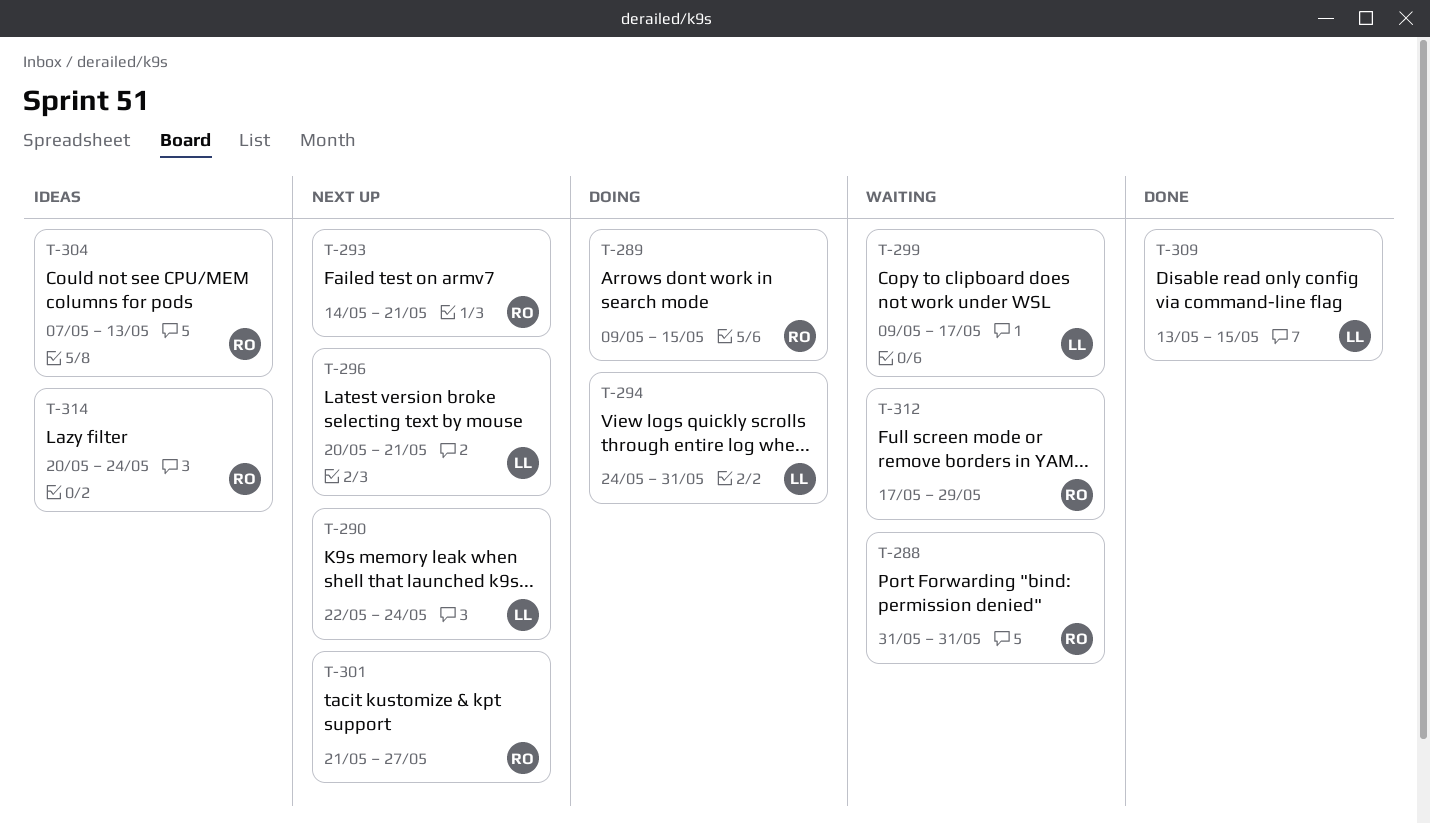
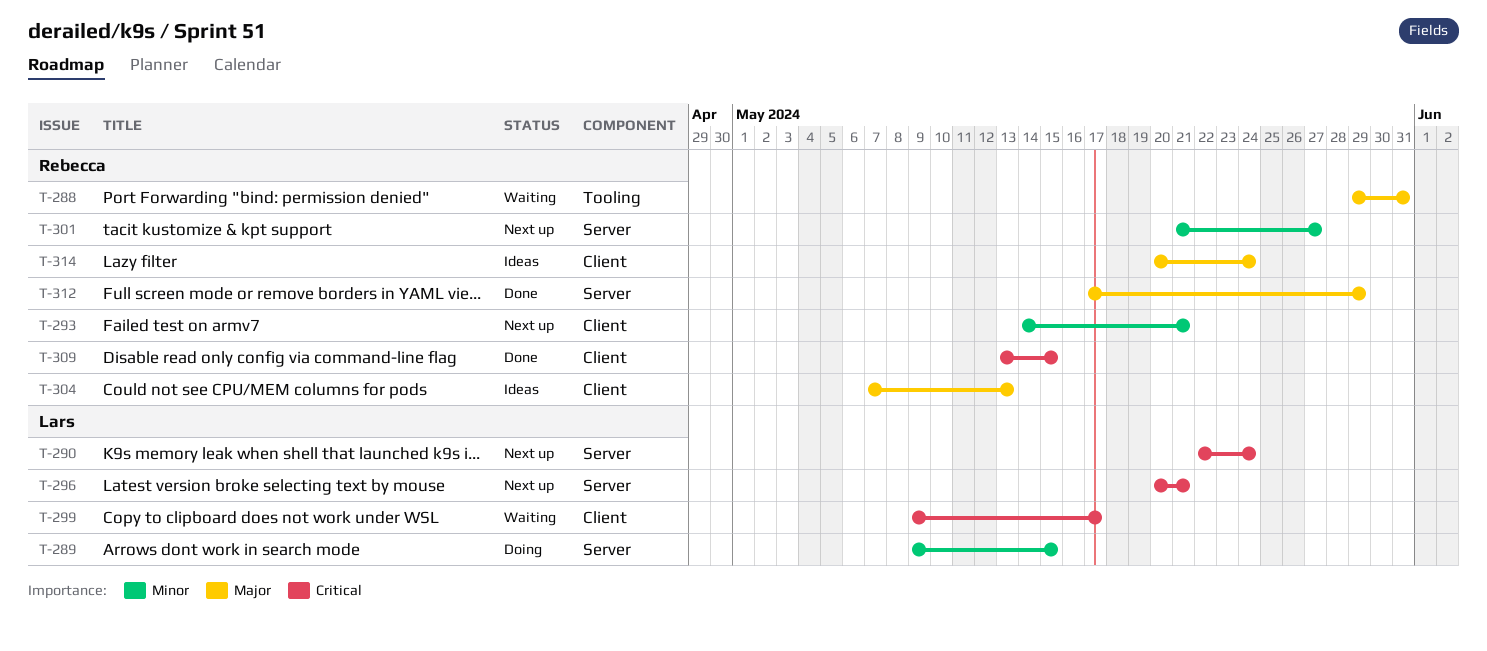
T-288, start: May 31 -> May 29
T-289, owner: Rebecca -> Lars
T-294: present -> none
T-309, owner: Lars -> Rebecca
T-312, status: Waiting -> Done

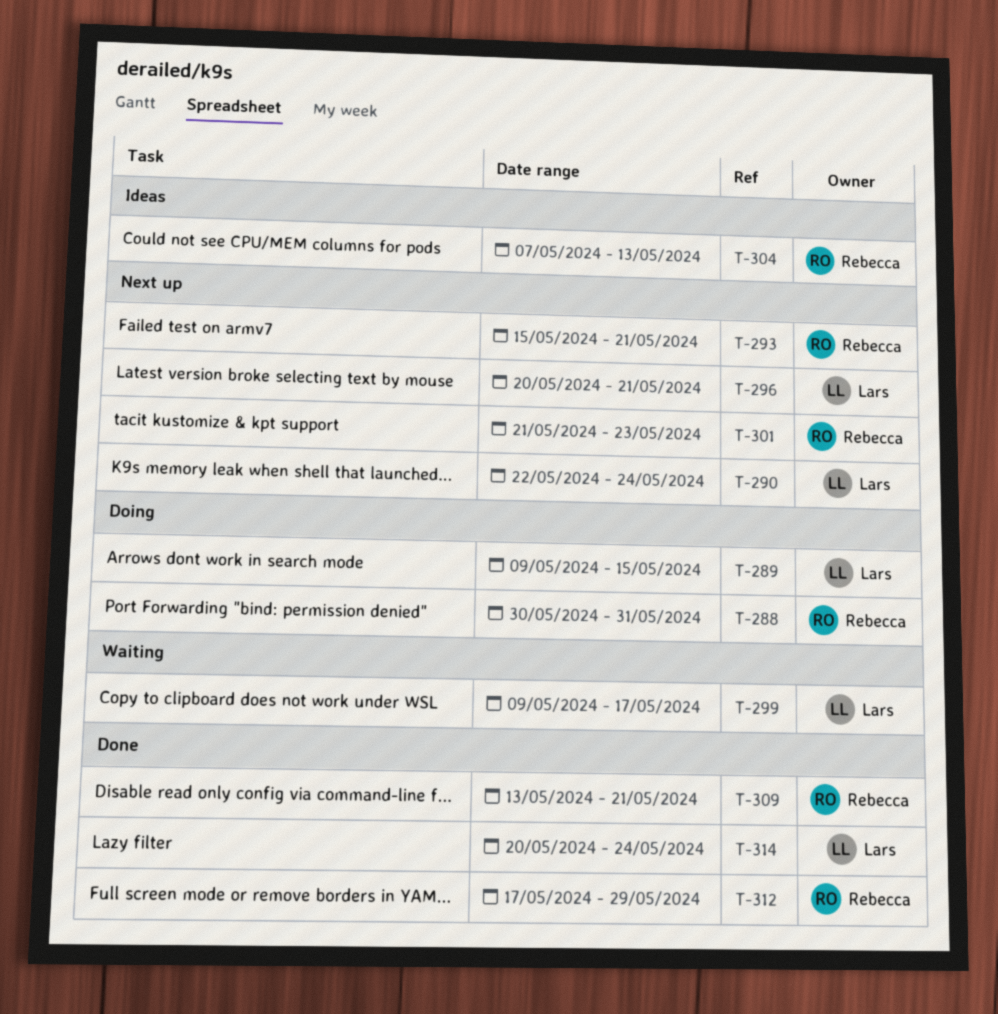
T-288, status: Waiting -> Doing
T-288, start: May 29 -> May 30
T-293, start: May 14 -> May 15
T-301, due: May 27 -> May 23
T-309, due: May 15 -> May 21
T-314, status: Ideas -> Done
T-314, owner: Rebecca -> Lars

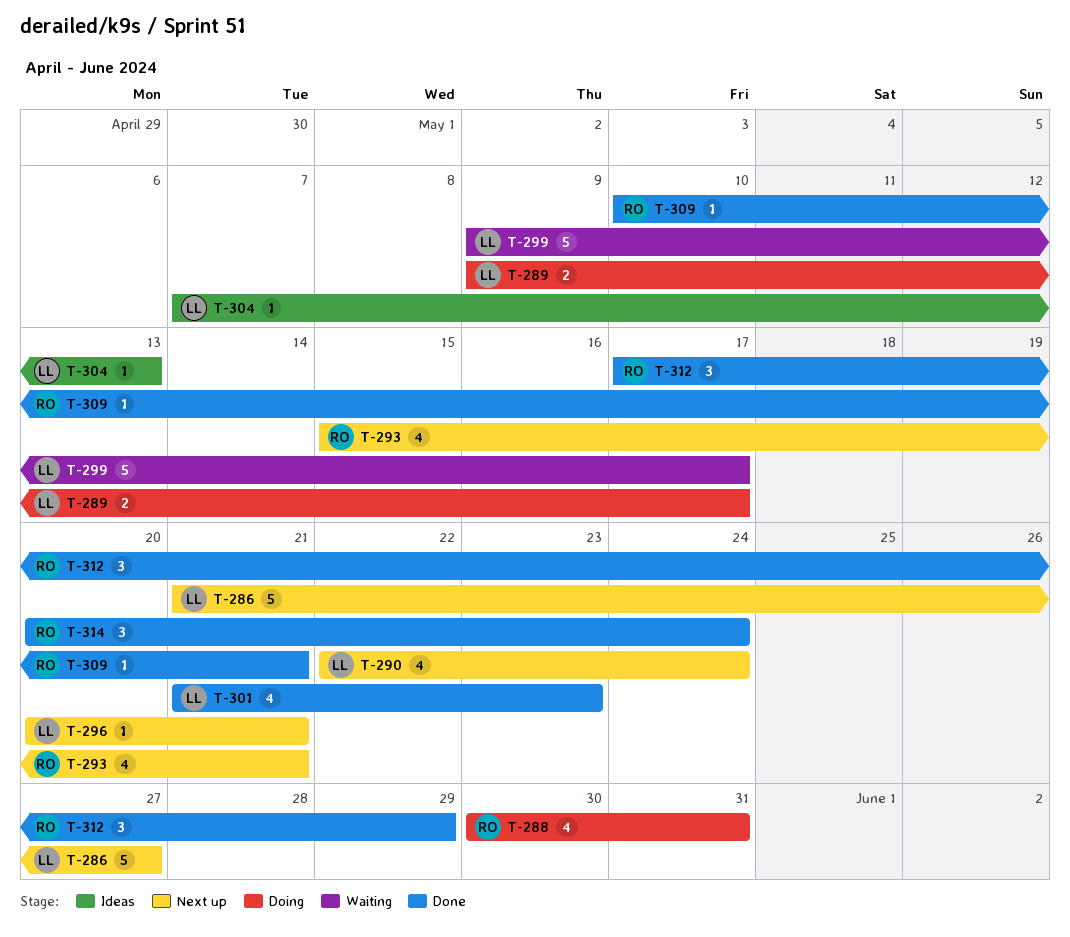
T-286: none -> present
T-289, due: May 15 -> May 17
T-301, status: Next up -> Done
T-301, owner: Rebecca -> Lars
T-304, owner: Rebecca -> Lars
T-309, start: May 13 -> May 10
T-314, owner: Lars -> Rebecca

